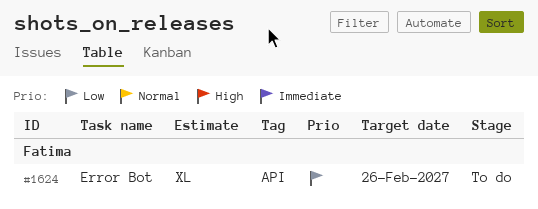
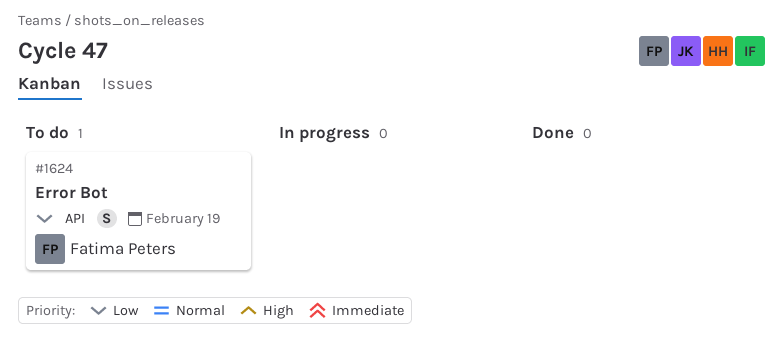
#1624, estimate: XL -> S
#1624, due: Feb 26 -> Feb 19

